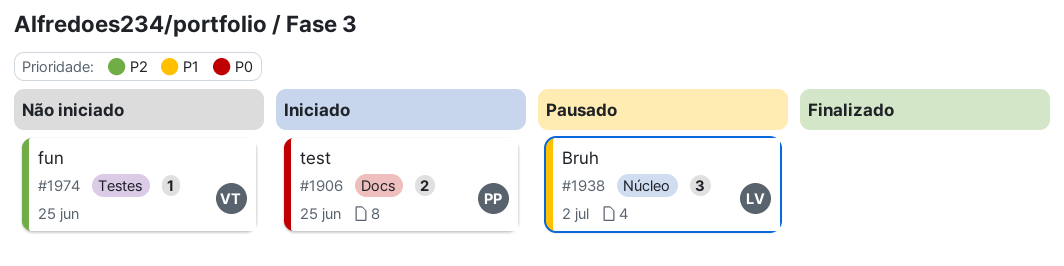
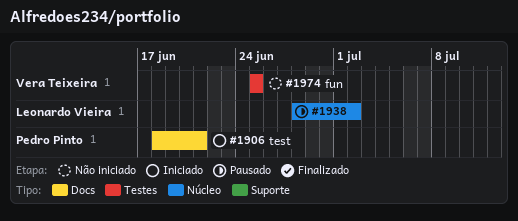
#1906, due: Jun 25 -> Jun 21

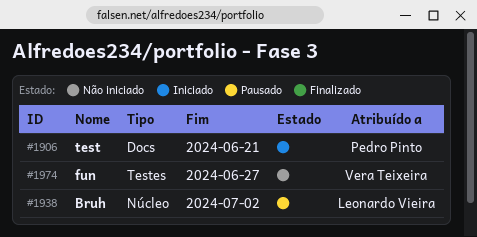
#1974, due: Jun 25 -> Jun 27

